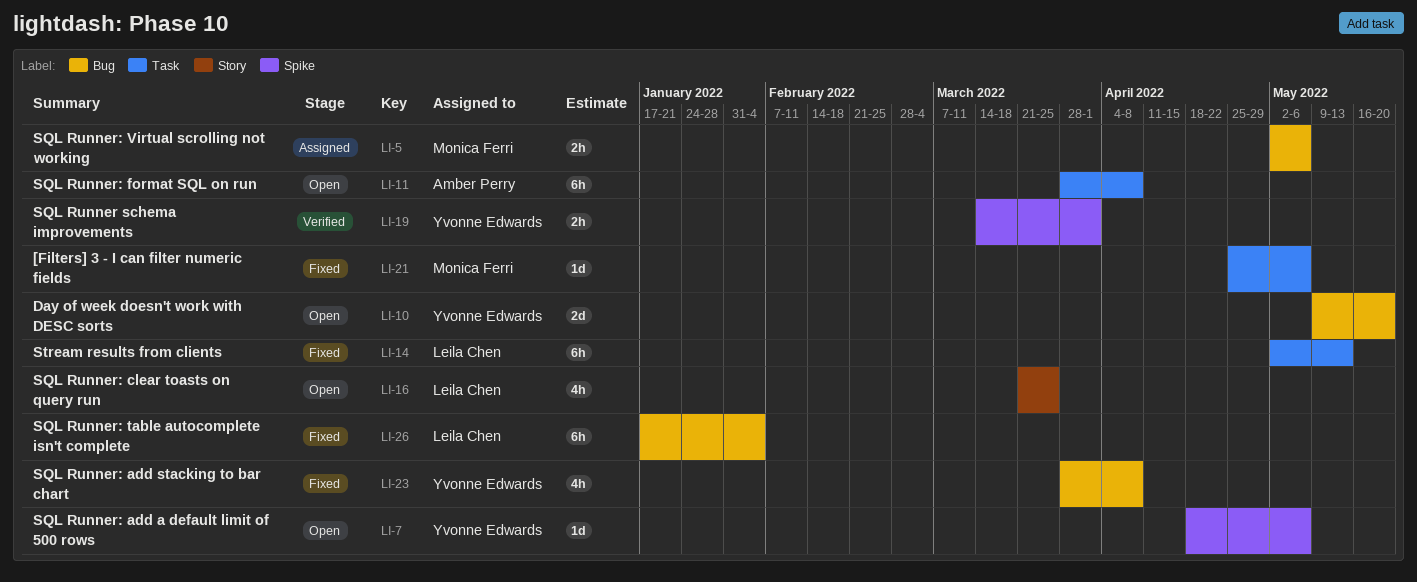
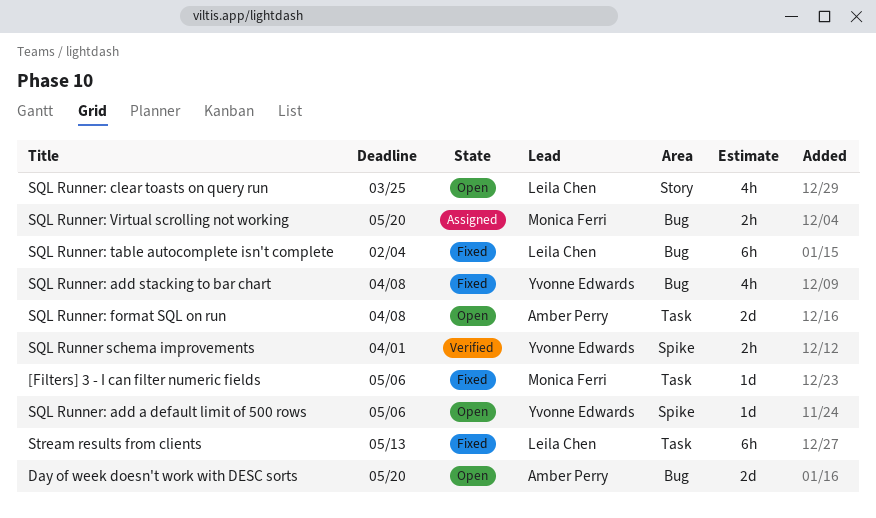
Day of week doesn't work with DESC sorts, owner: Yvonne Edwards -> Amber Perry
SQL Runner: format SQL on run, estimate: 6h -> 2d
SQL Runner: Virtual scrolling not working, due: May 6 -> May 20

